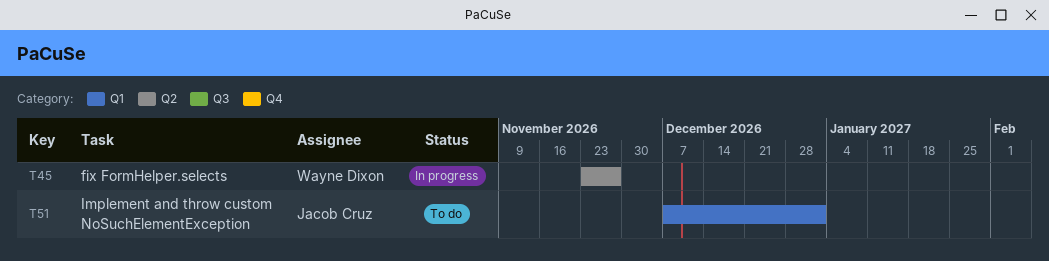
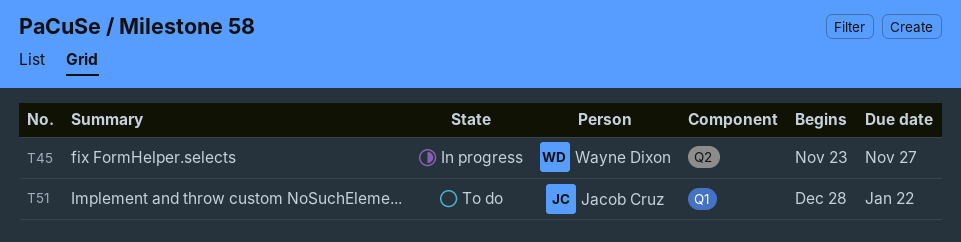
T51, start: Dec 7 -> Dec 28
T51, due: Jan 1 -> Jan 22

